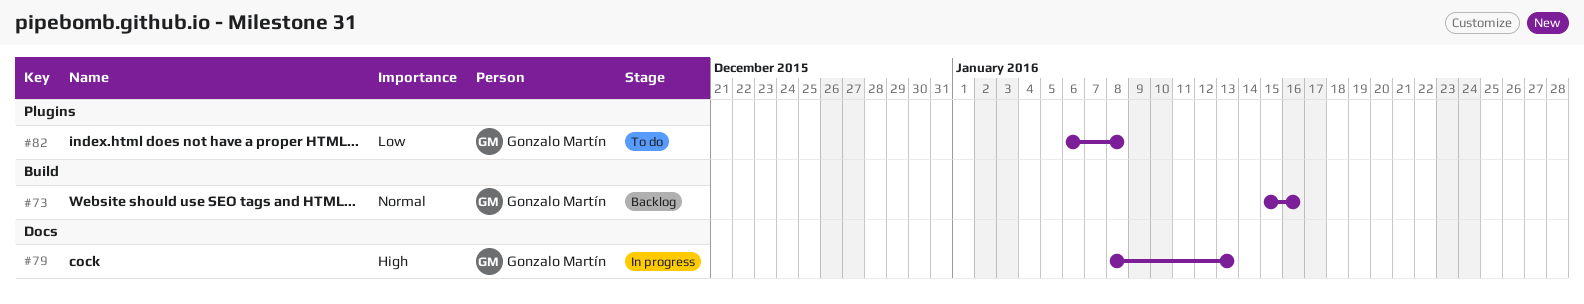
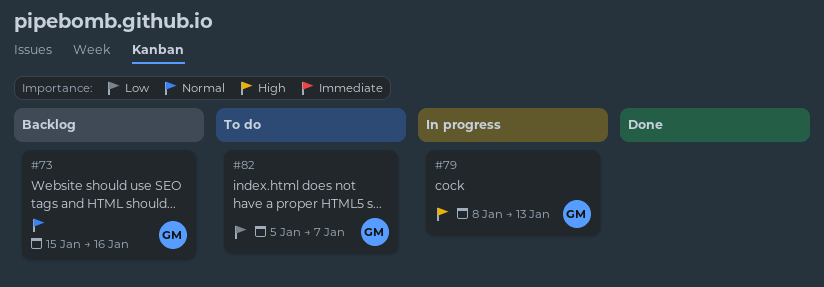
#82, start: Jan 6 -> Jan 5
#82, due: Jan 8 -> Jan 7

